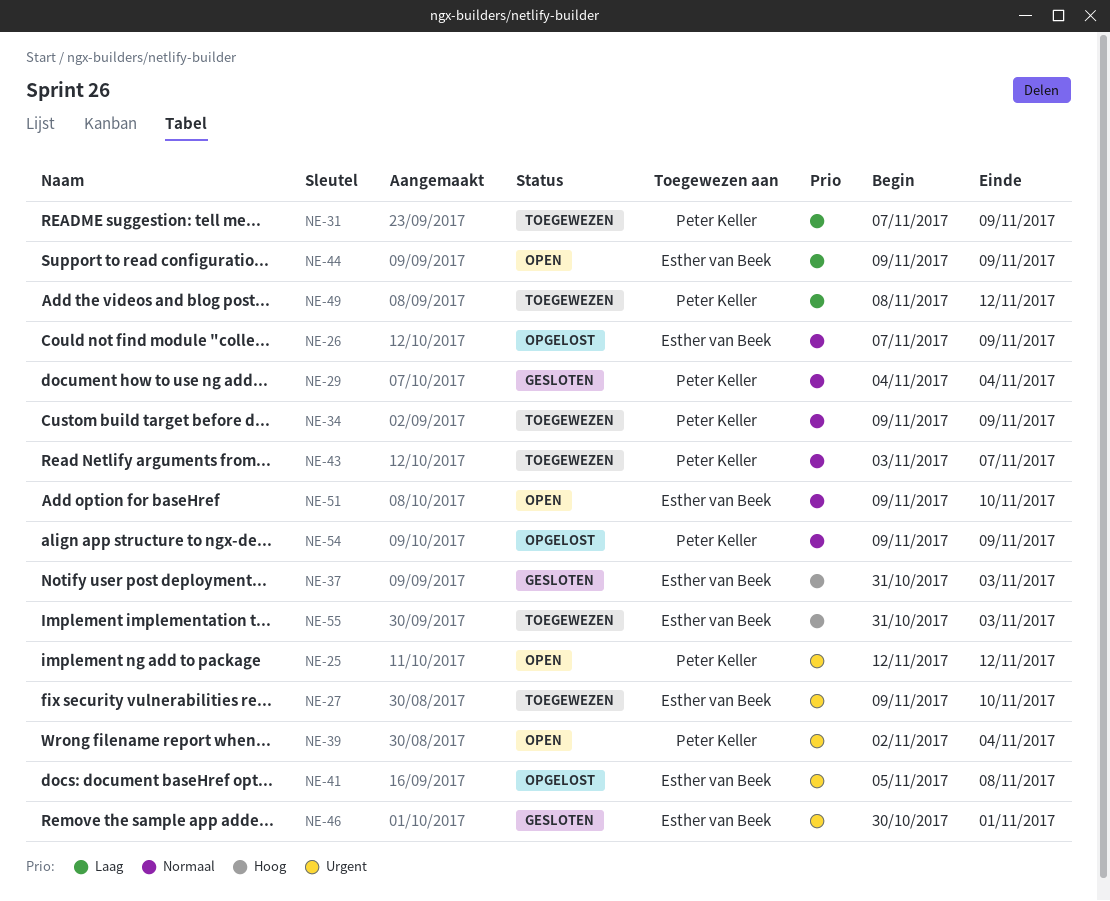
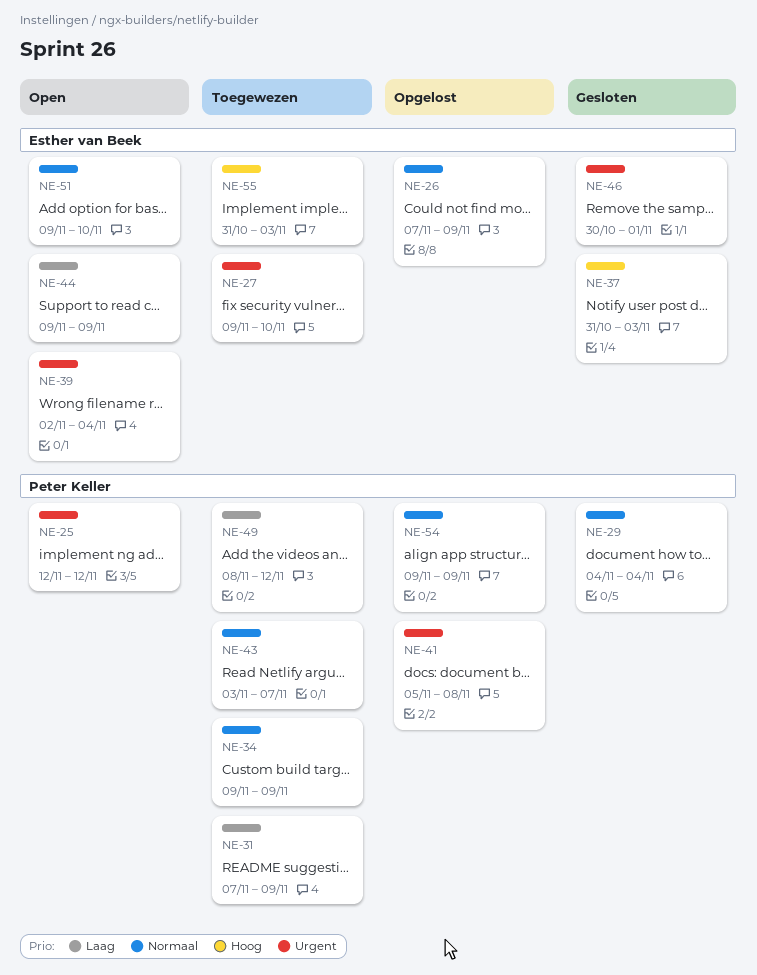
NE-39, owner: Peter Keller -> Esther van Beek
NE-41, owner: Esther van Beek -> Peter Keller

